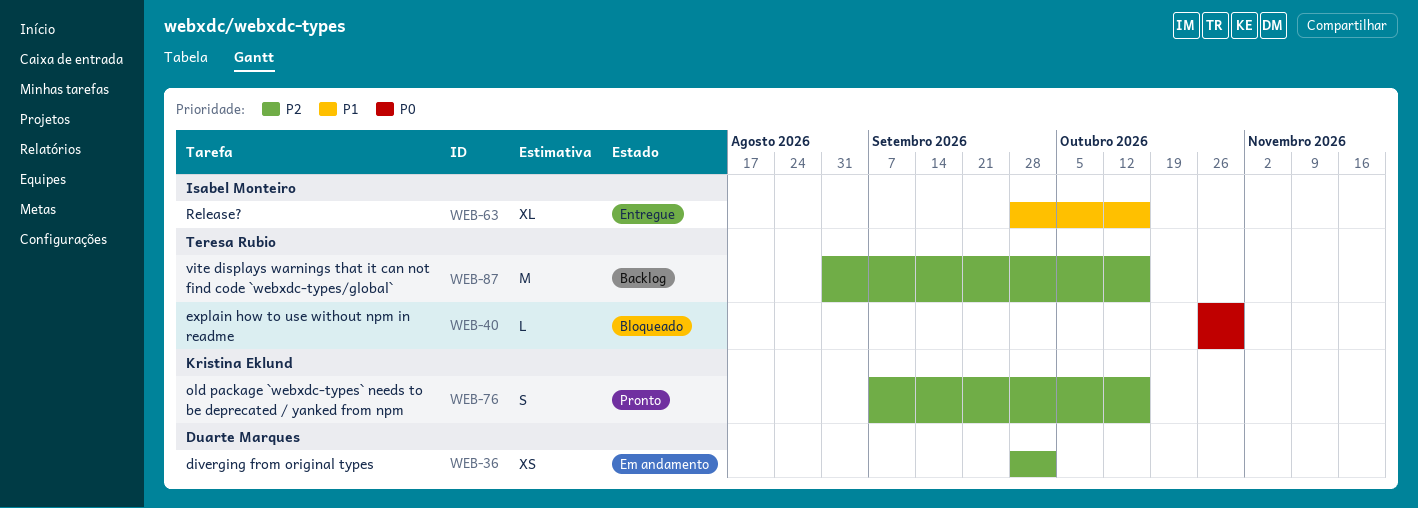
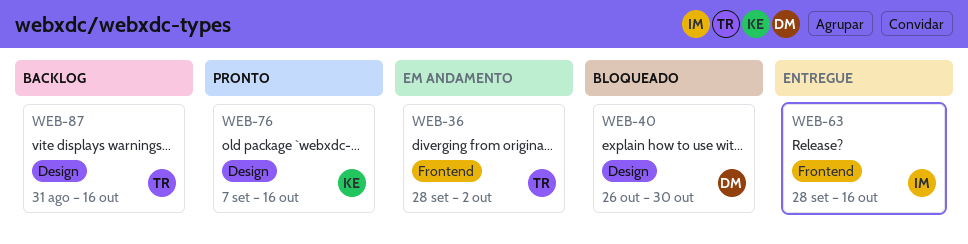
WEB-36, owner: Duarte Marques -> Teresa Rubio
WEB-40, owner: Teresa Rubio -> Duarte Marques

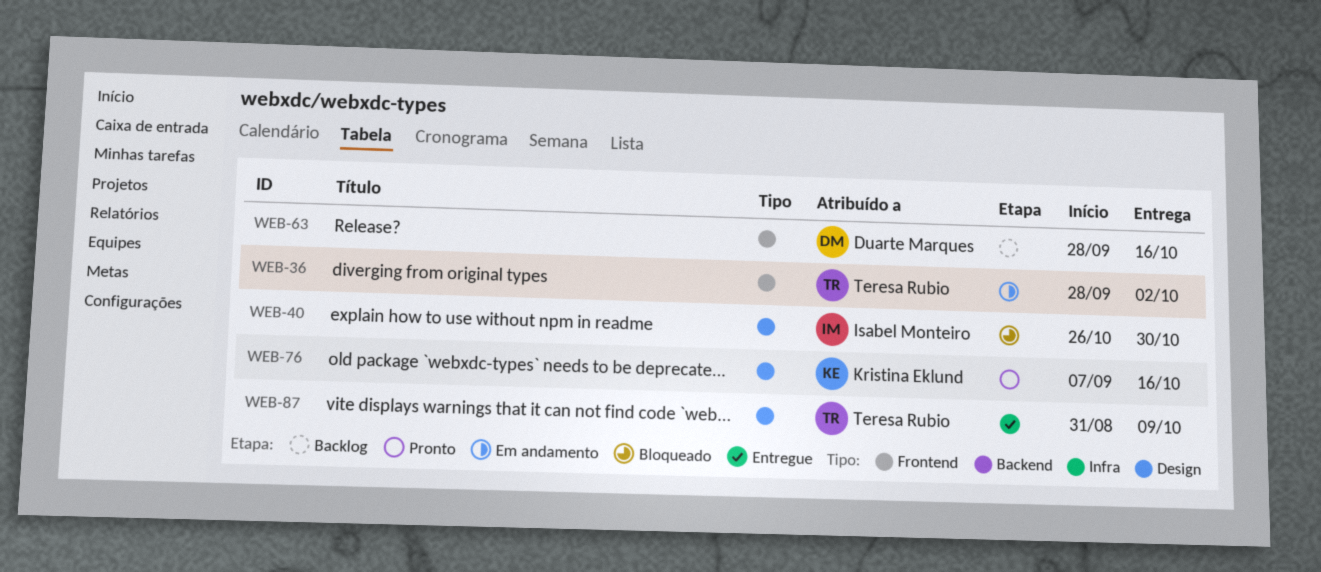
WEB-40, owner: Duarte Marques -> Isabel Monteiro
WEB-63, status: Entregue -> Backlog
WEB-63, owner: Isabel Monteiro -> Duarte Marques
WEB-87, status: Backlog -> Entregue
WEB-87, due: Oct 16 -> Oct 9

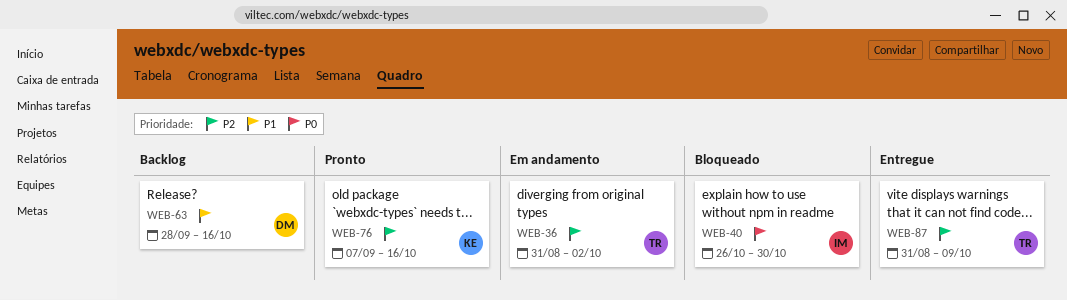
WEB-36, start: Sep 28 -> Aug 31

